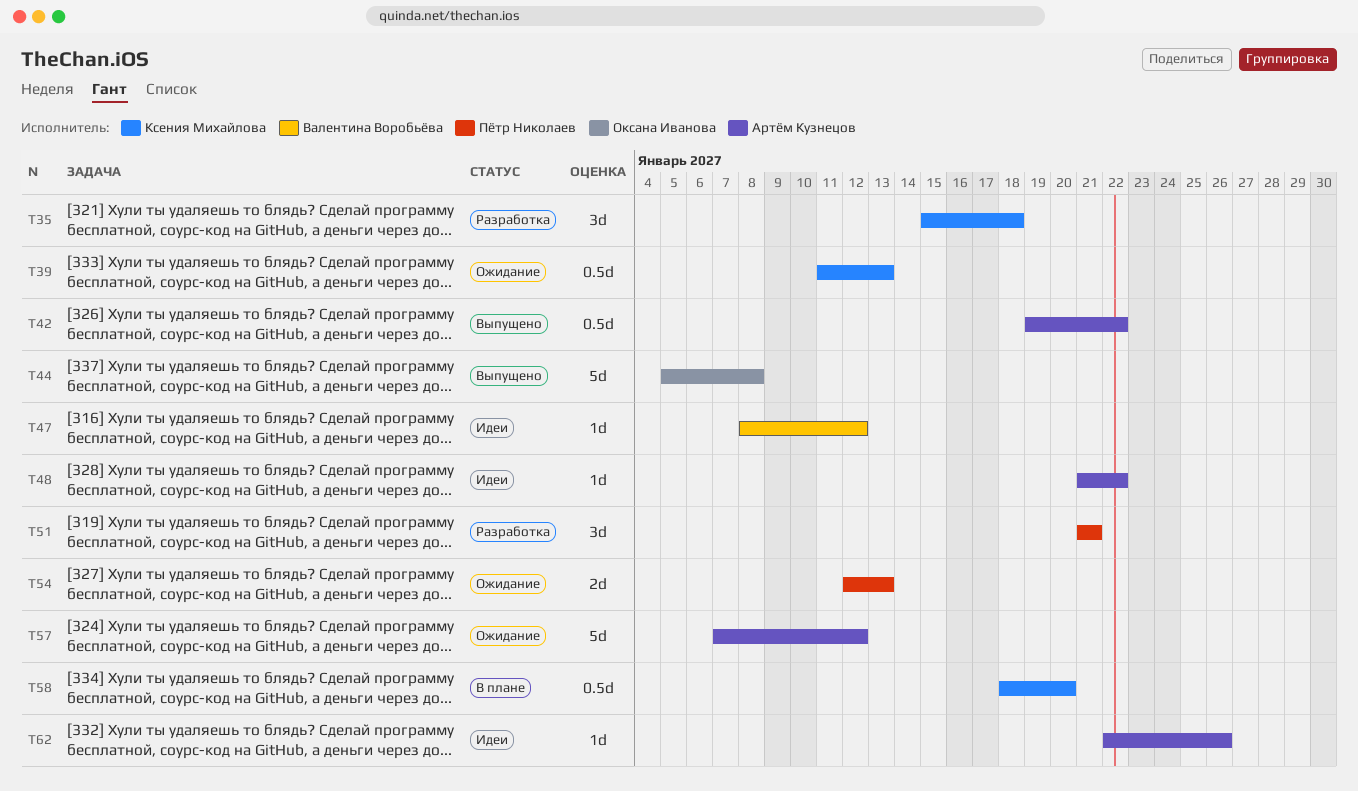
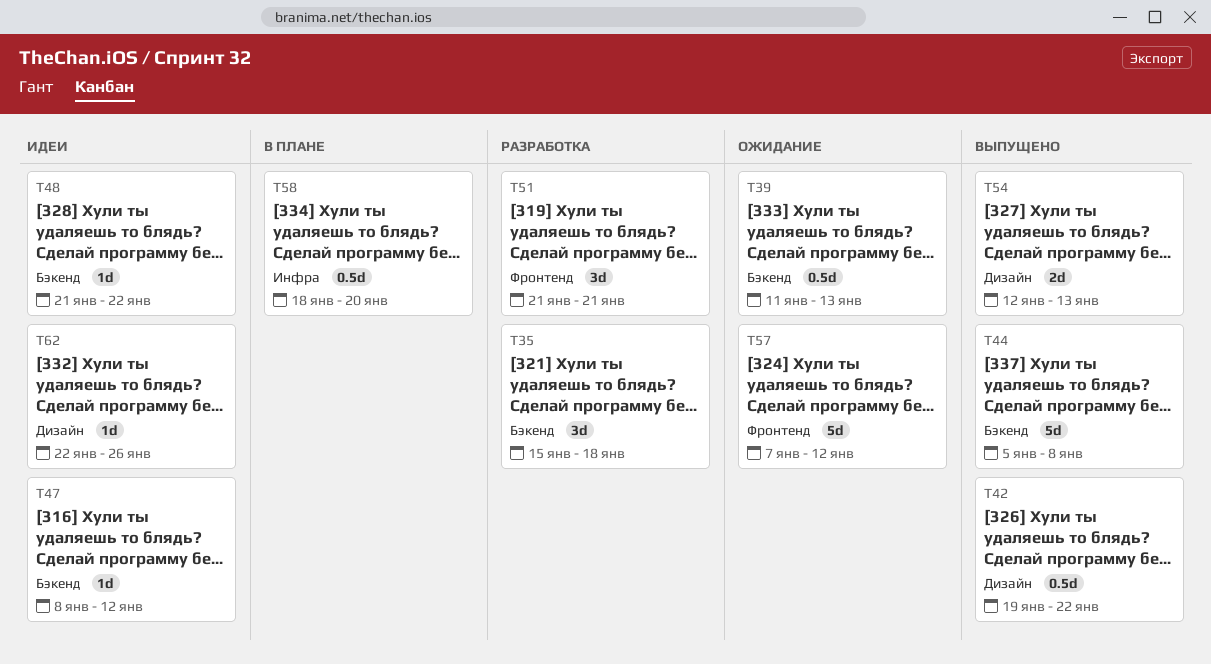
T54, status: Ожидание -> Выпущено

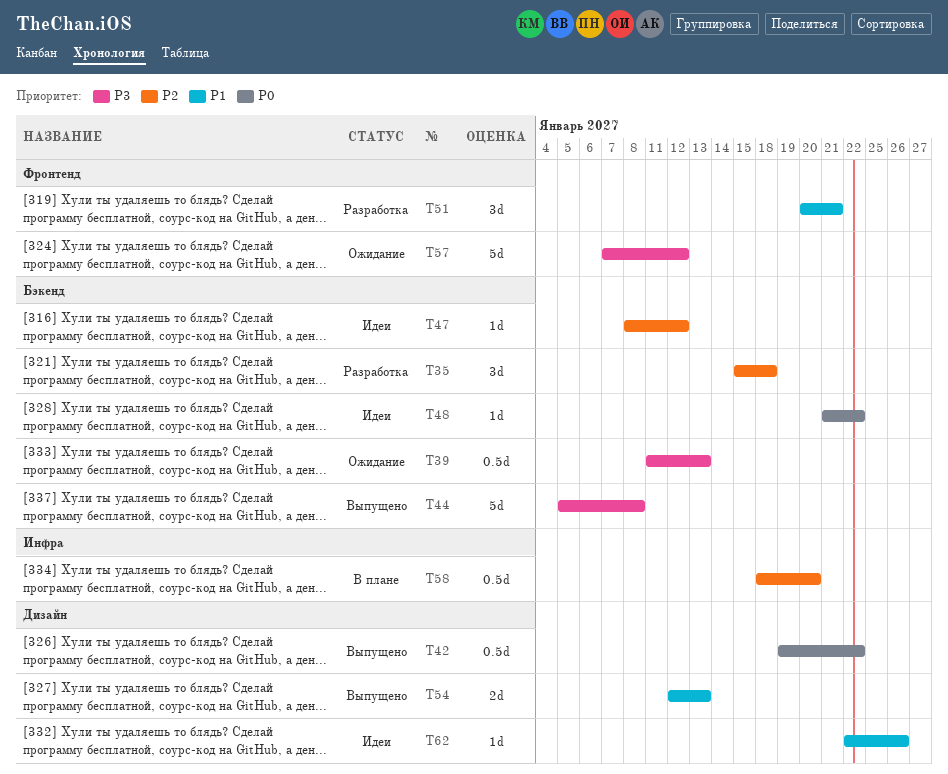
T51, start: Jan 21 -> Jan 20

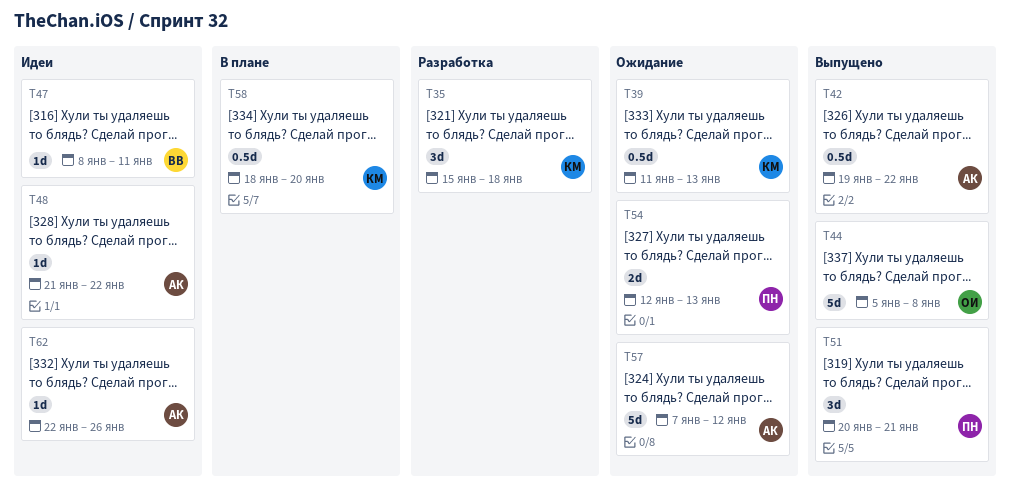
T47, due: Jan 12 -> Jan 11
T51, status: Разработка -> Выпущено
T54, status: Выпущено -> Ожидание

